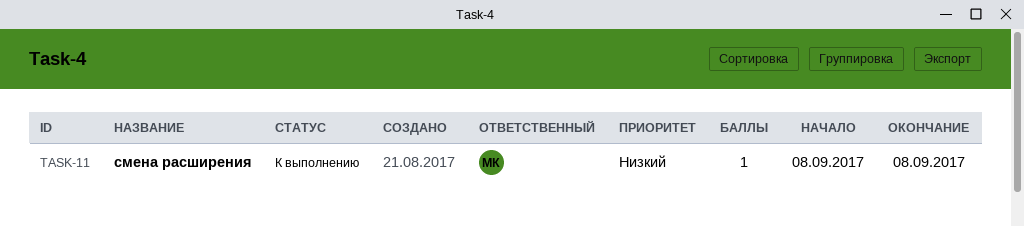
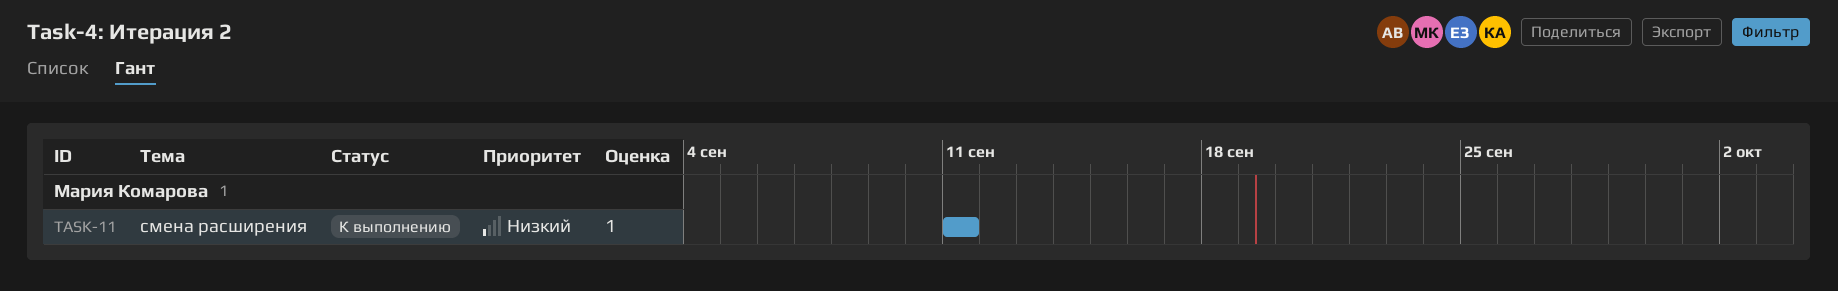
TASK-11, start: Sep 8 -> Sep 11
TASK-11, due: Sep 8 -> Sep 11

